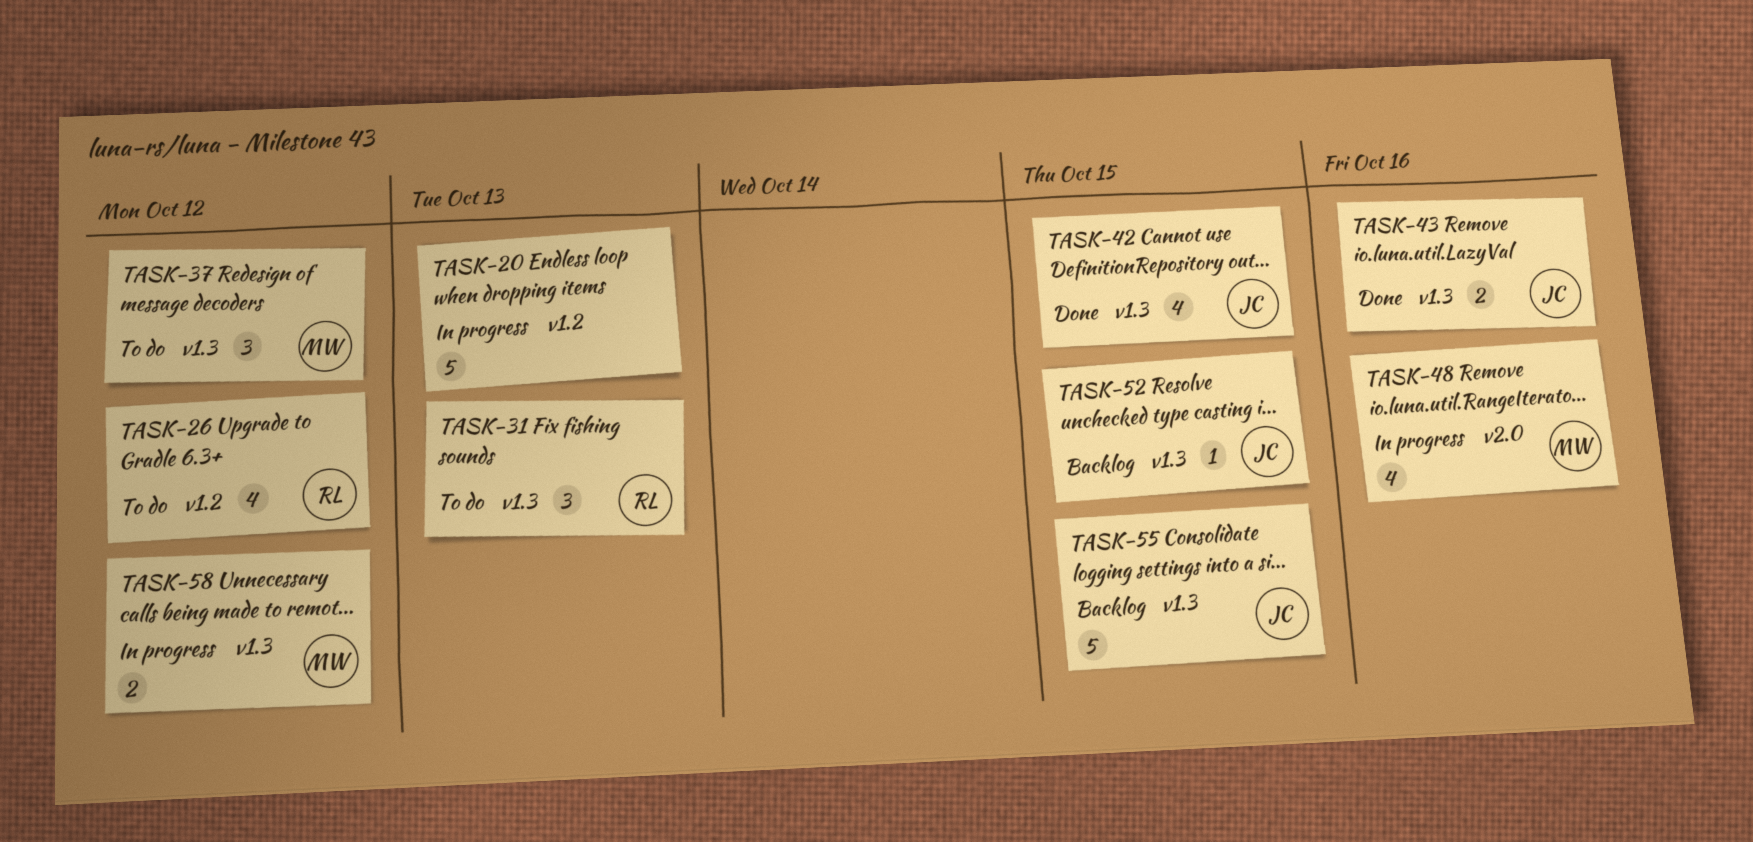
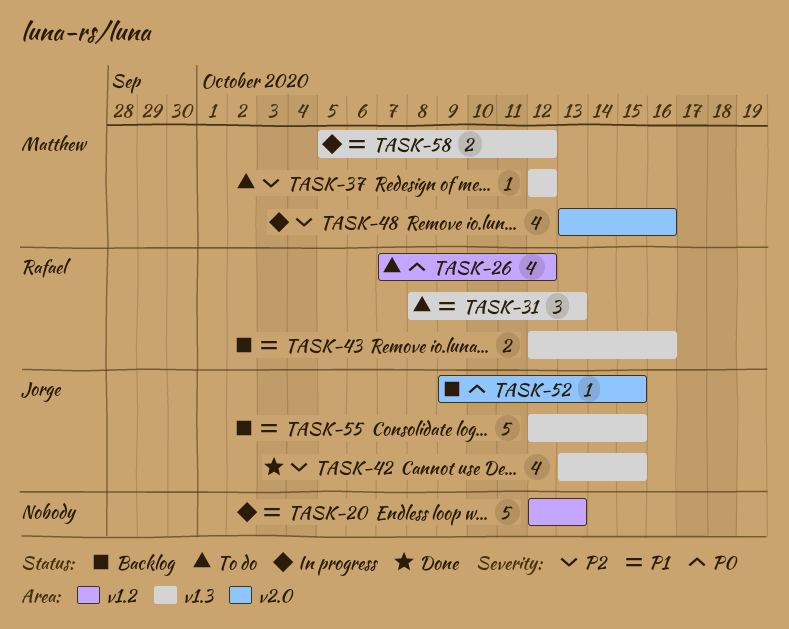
TASK-37, estimate: 3 -> 1
TASK-43, status: Done -> Backlog
TASK-43, owner: Jorge -> Rafael
TASK-52, label: v1.3 -> v2.0

